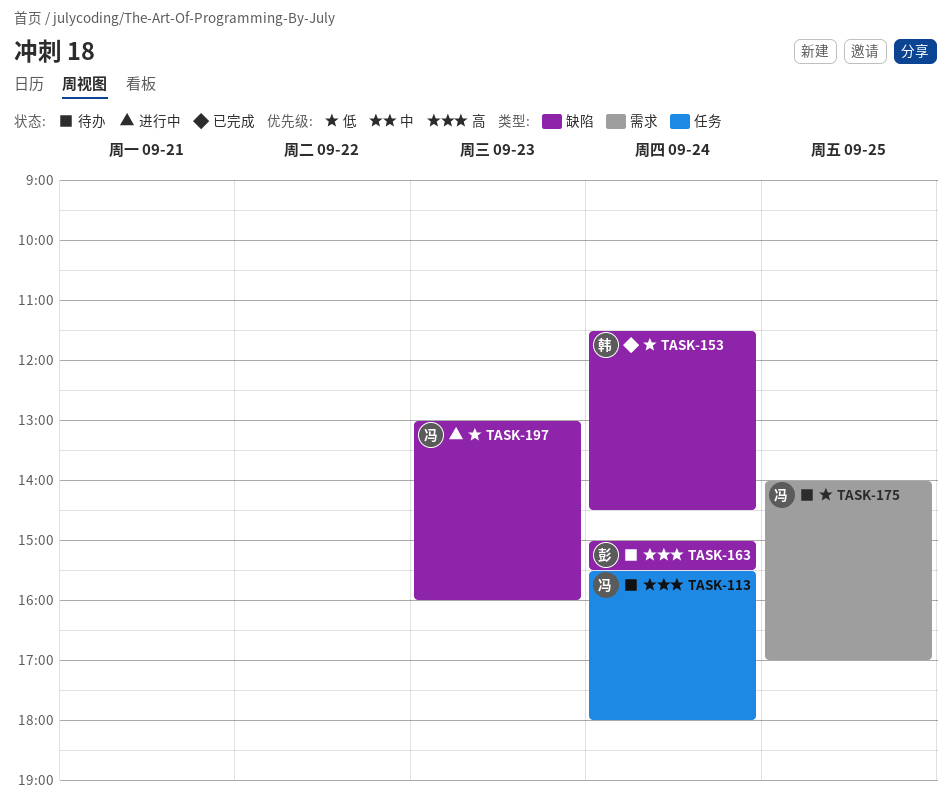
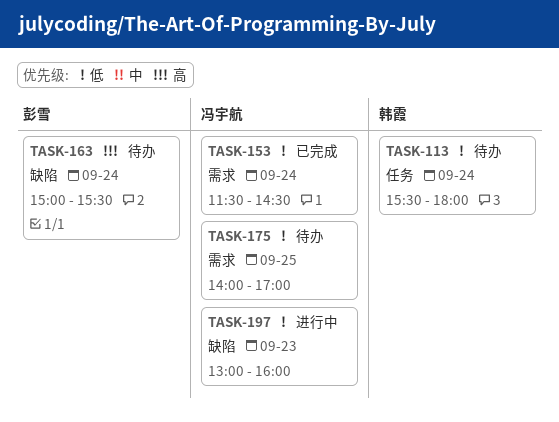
TASK-113, owner: 冯宇航 -> 韩霞
TASK-113, priority: 高 -> 低
TASK-153, owner: 韩霞 -> 冯宇航
TASK-153, label: 缺陷 -> 需求

